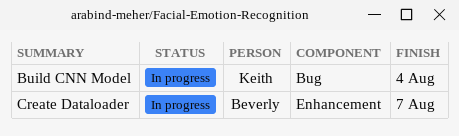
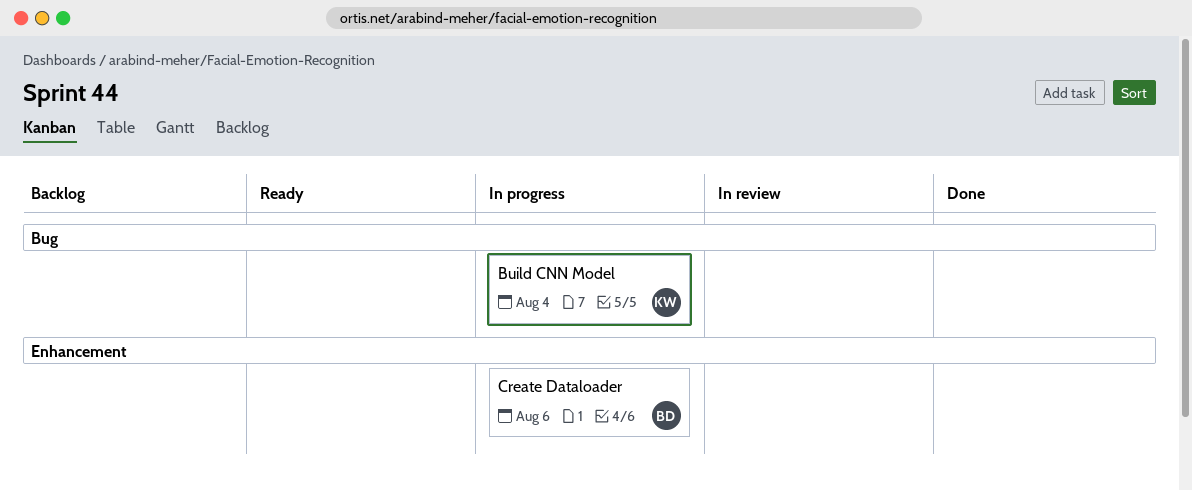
Create Dataloader, due: Aug 7 -> Aug 6

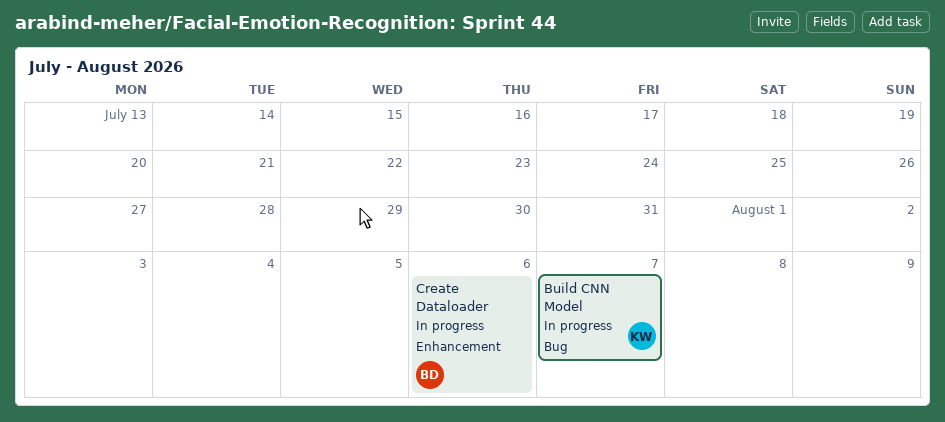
Build CNN Model, due: Aug 4 -> Aug 7

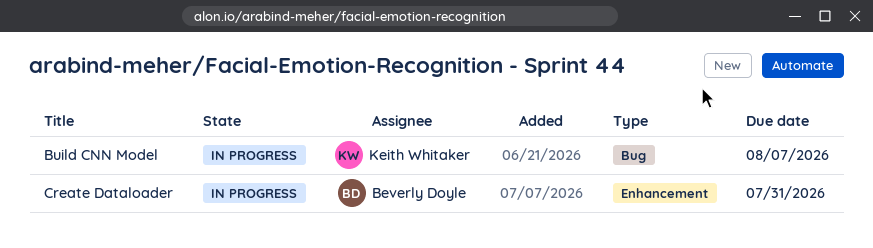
Create Dataloader, due: Aug 6 -> Jul 31

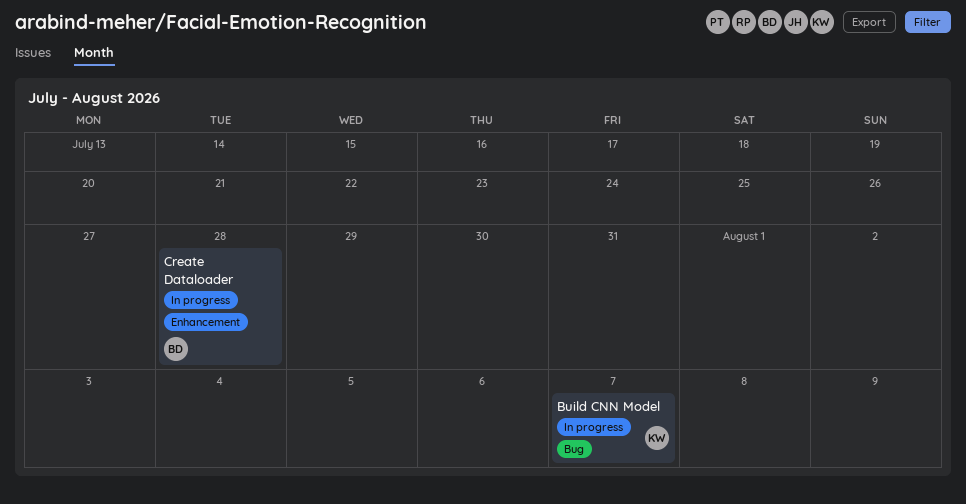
Create Dataloader, due: Jul 31 -> Jul 28

